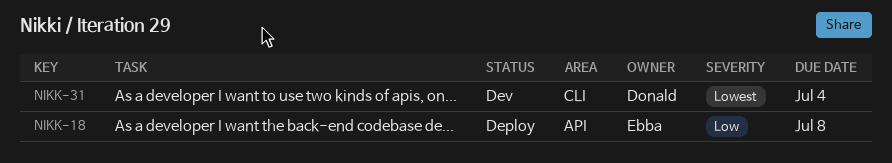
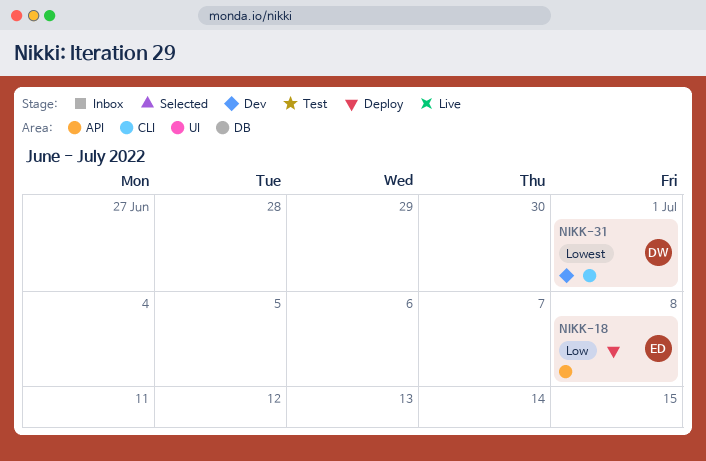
NIKK-31, due: Jul 4 -> Jul 1

